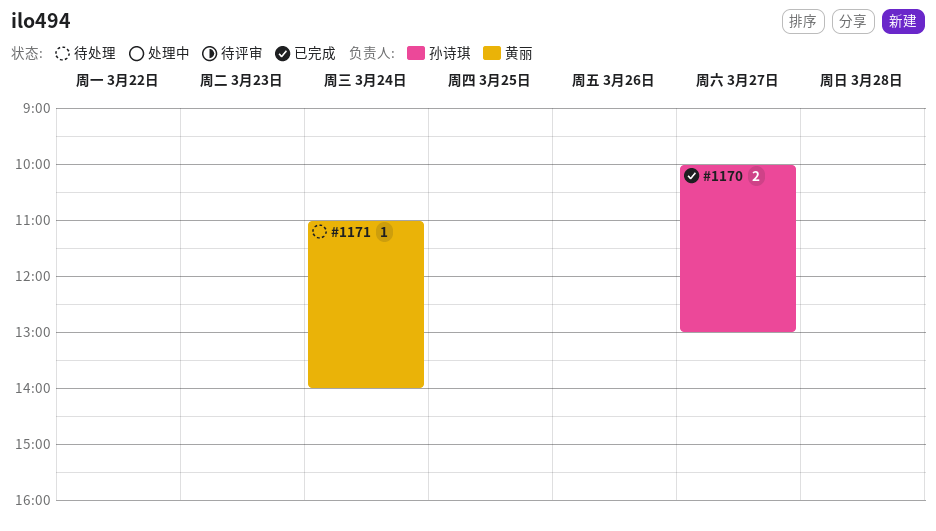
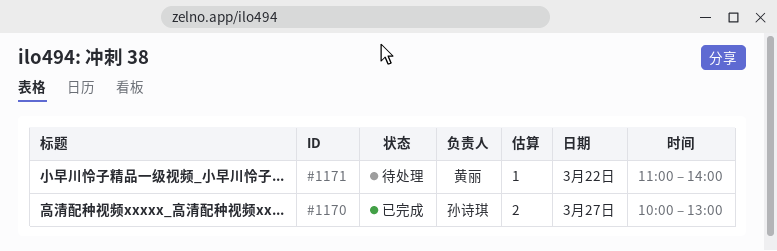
#1171, day: Mar 24 -> Mar 22

